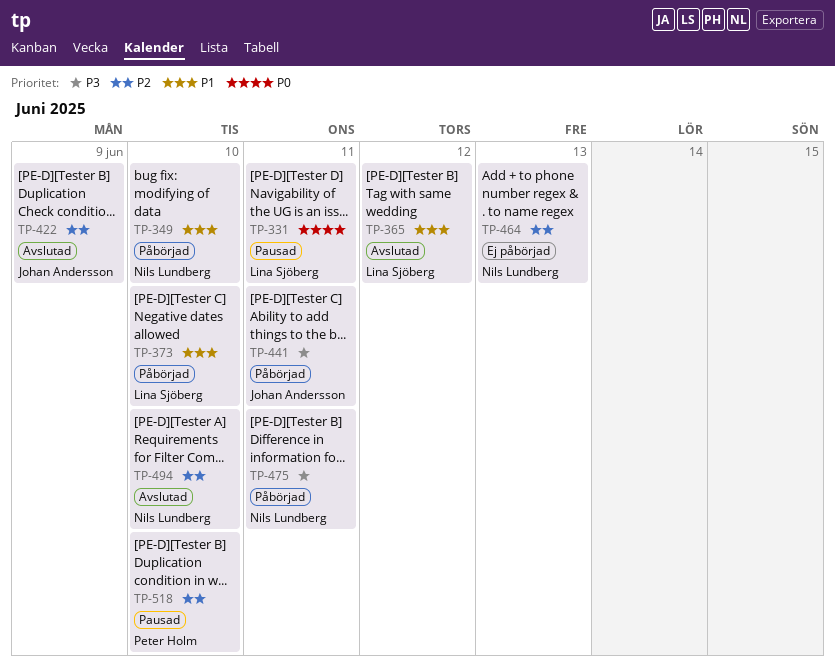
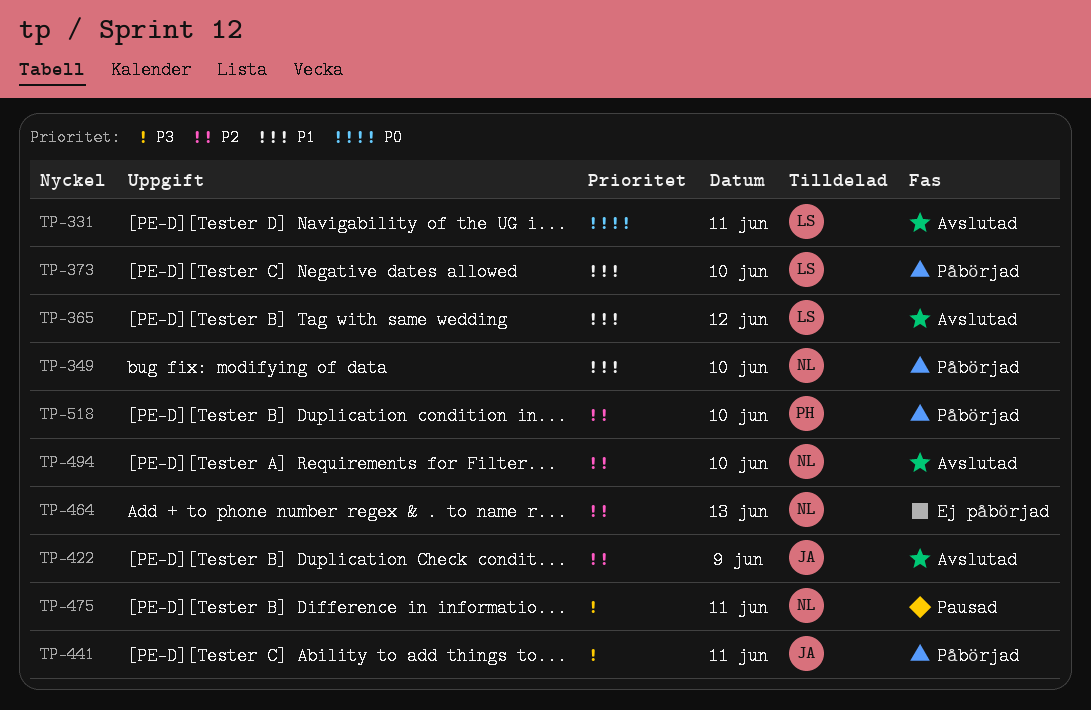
TP-331, status: Pausad -> Avslutad
TP-475, status: Påbörjad -> Pausad
TP-518, status: Pausad -> Påbörjad

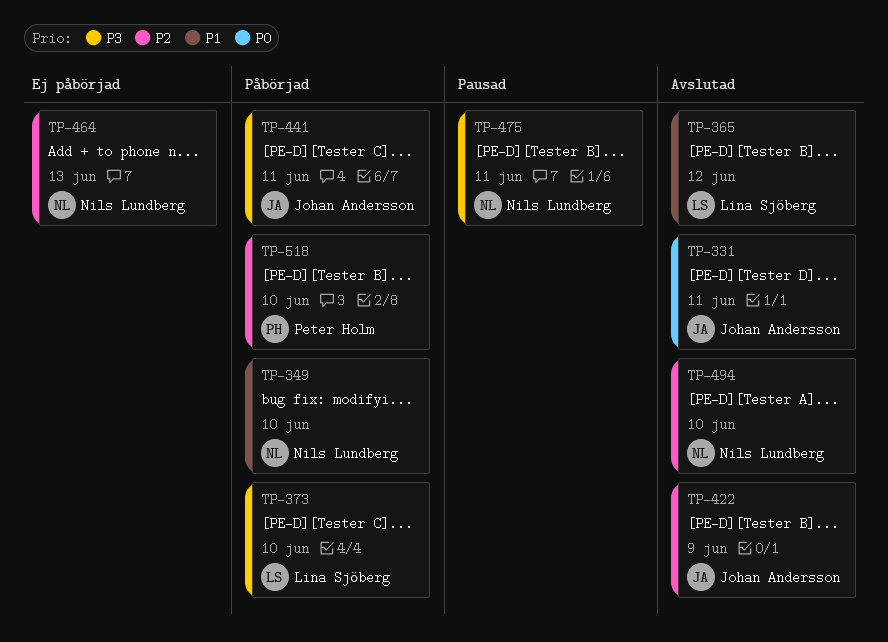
TP-331, owner: Lina Sjöberg -> Johan Andersson
TP-373, priority: P1 -> P3

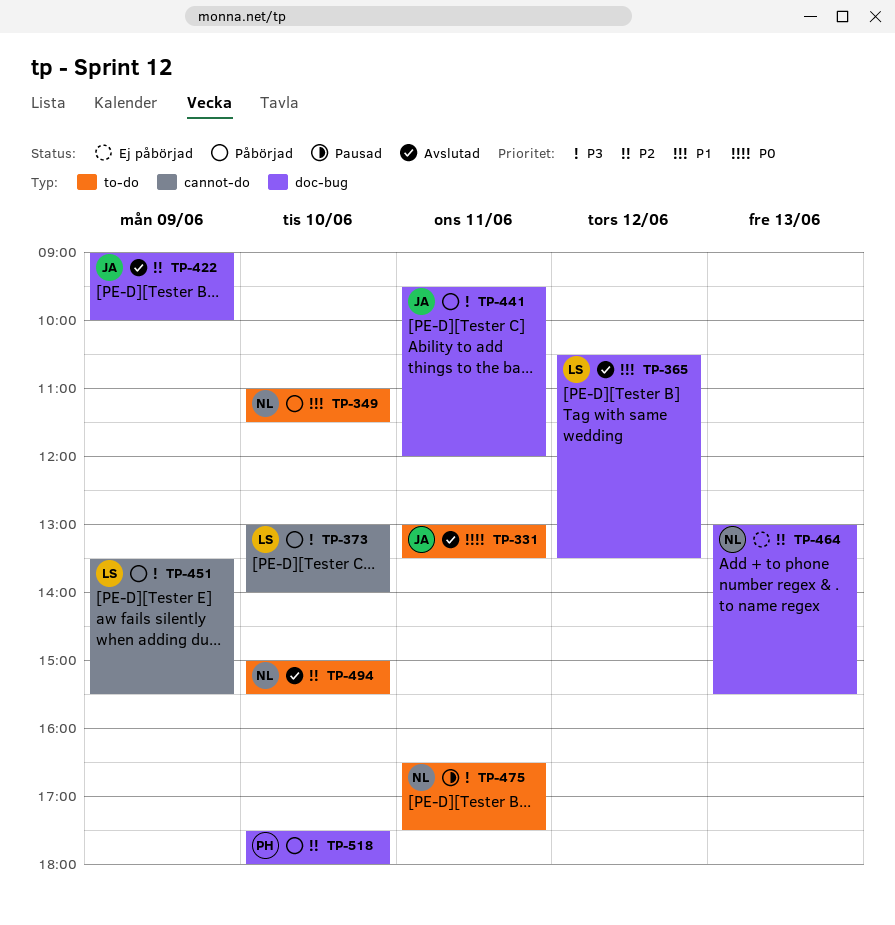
TP-451: none -> present

